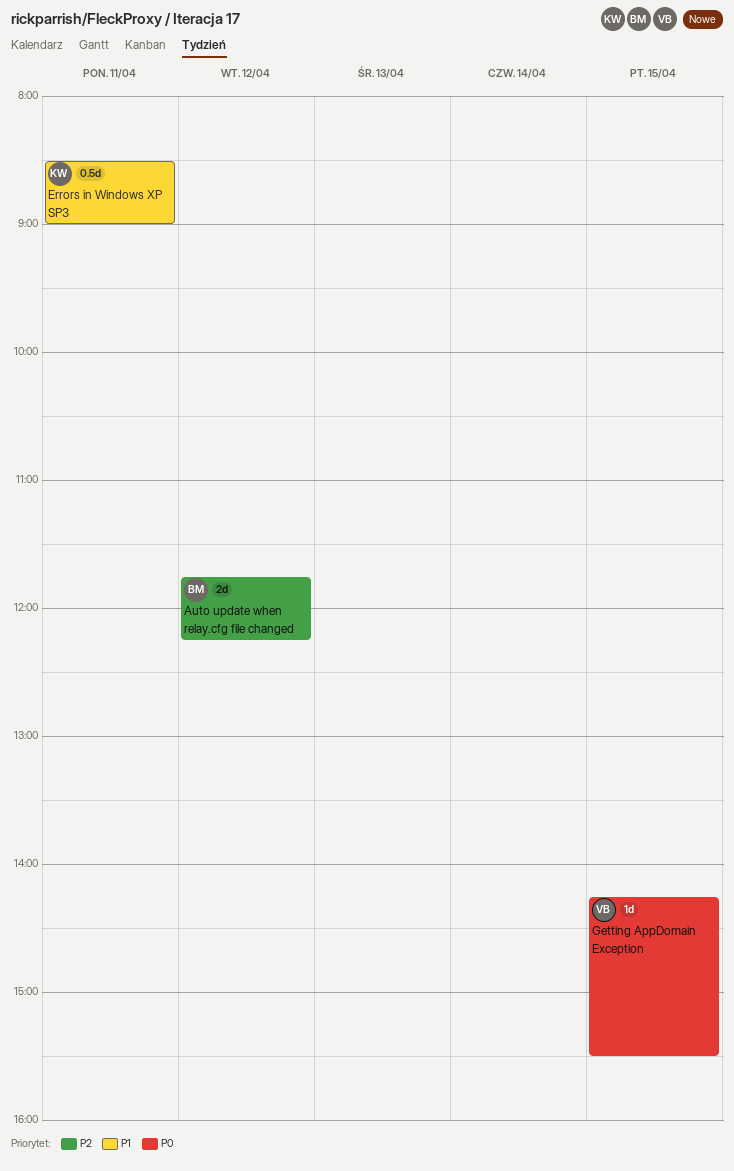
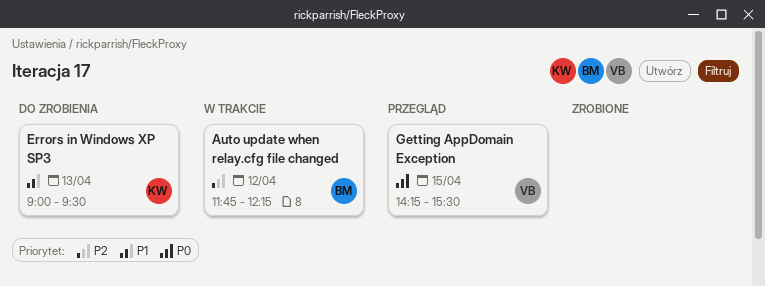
Errors in Windows XP SP3, day: Apr 11 -> Apr 13
Errors in Windows XP SP3, begins: 08:30 -> 09:00
Errors in Windows XP SP3, ends: 09:00 -> 09:30

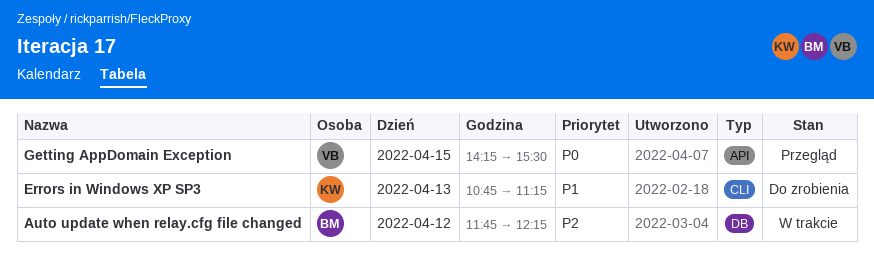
Errors in Windows XP SP3, begins: 09:00 -> 10:45
Errors in Windows XP SP3, ends: 09:30 -> 11:15

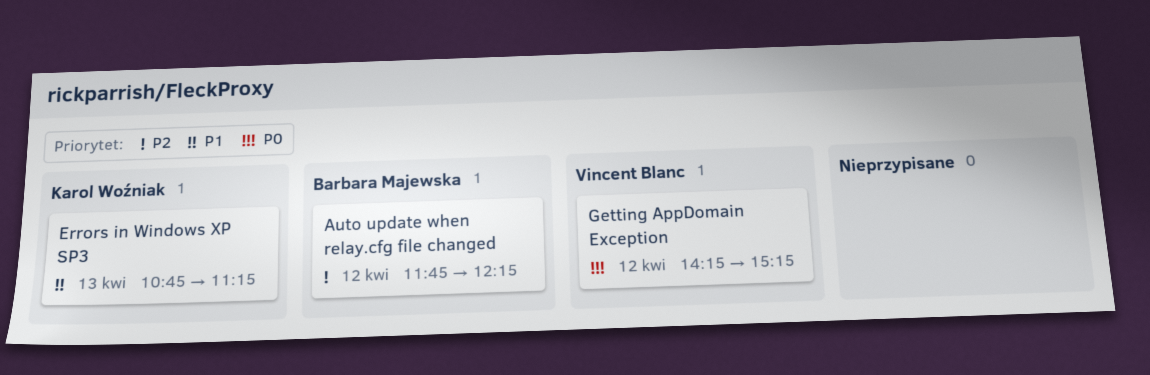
Getting AppDomain Exception, day: Apr 15 -> Apr 12
Getting AppDomain Exception, ends: 15:30 -> 15:15

